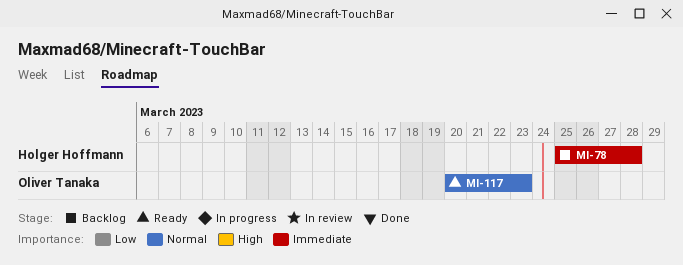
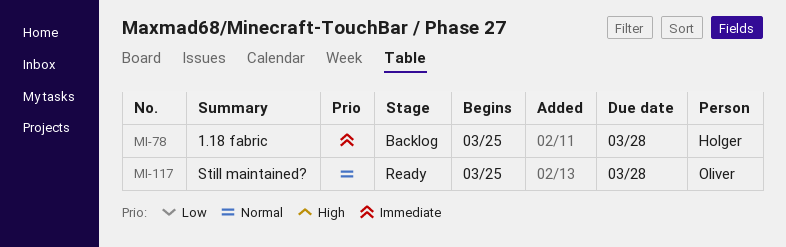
MI-117, start: Mar 20 -> Mar 25
MI-117, due: Mar 23 -> Mar 28

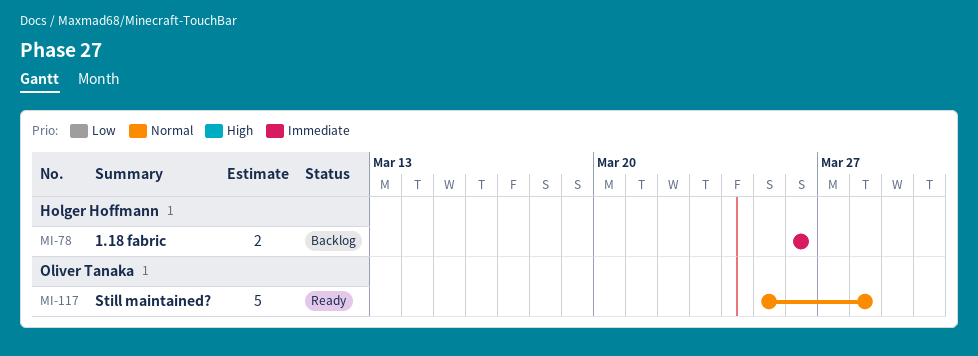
MI-78, start: Mar 25 -> Mar 26
MI-78, due: Mar 28 -> Mar 26

